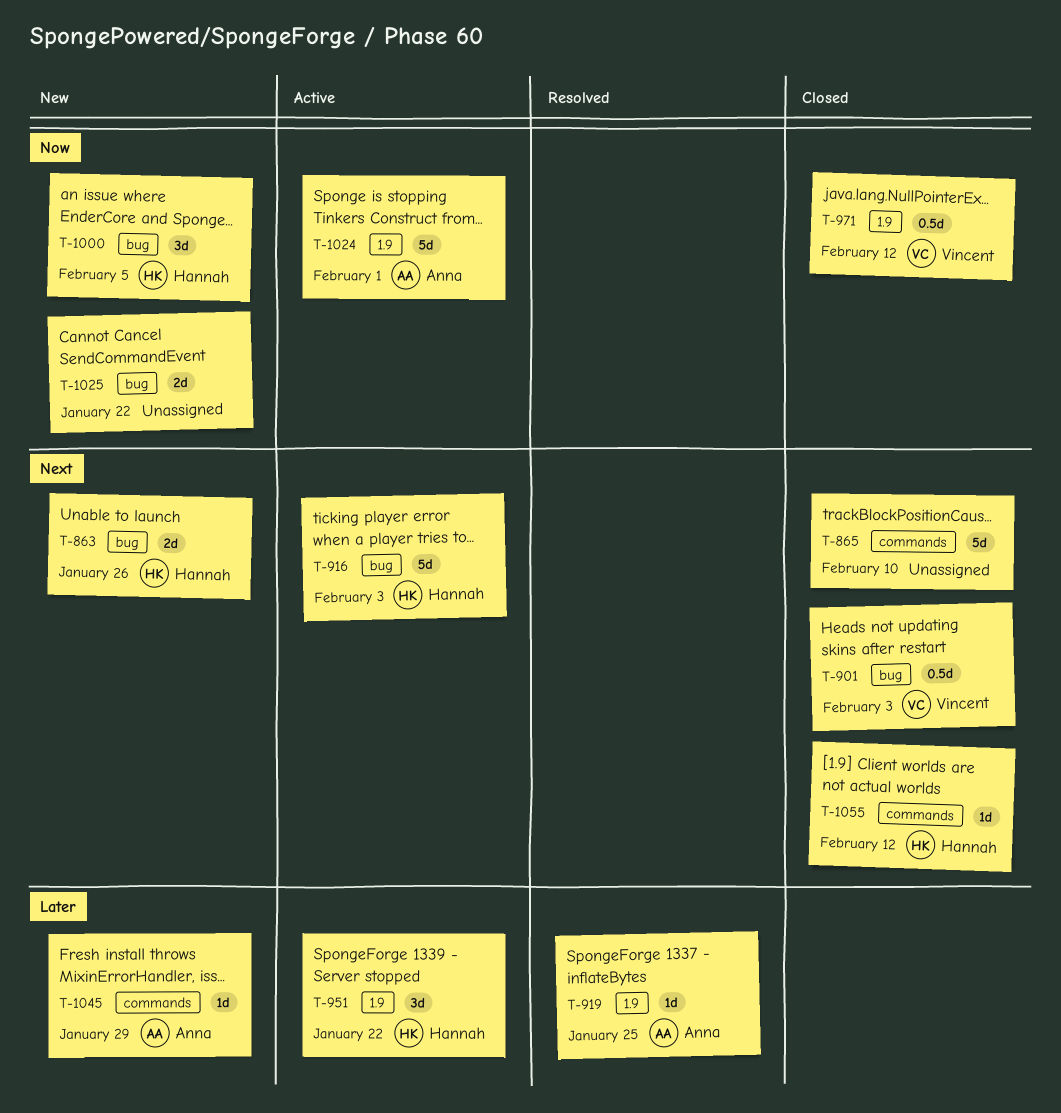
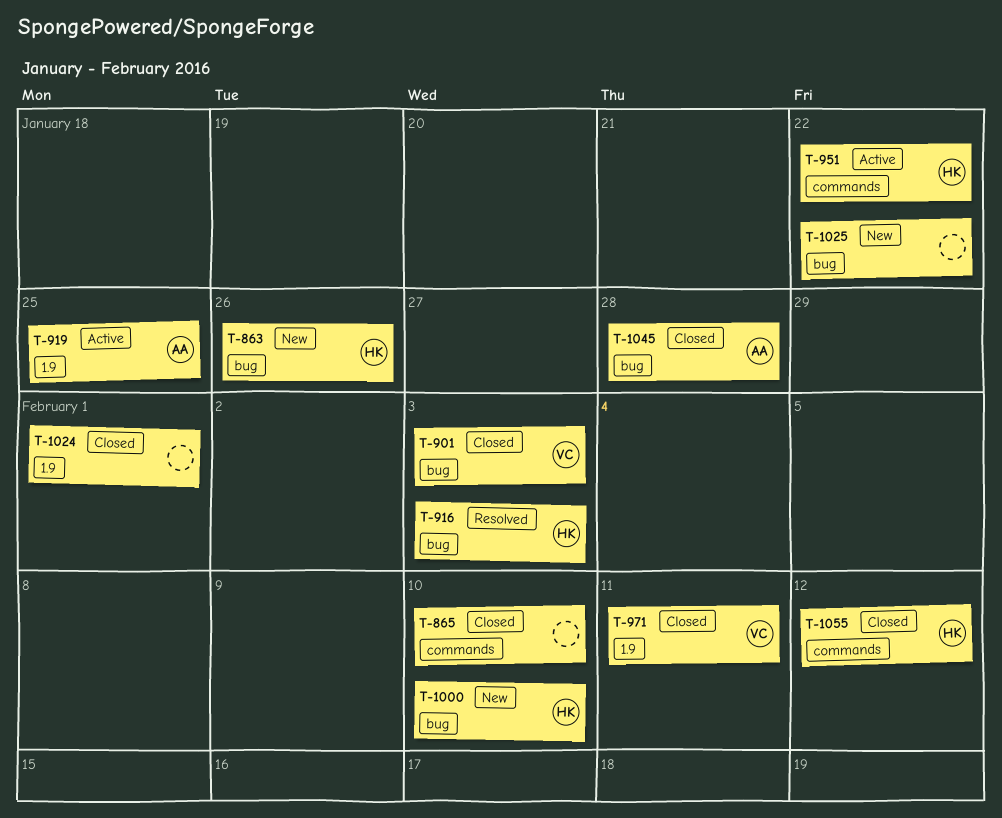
T-916, status: Active -> Resolved
T-919, status: Resolved -> Active
T-951, label: 1.9 -> commands
T-971, due: Feb 12 -> Feb 11
T-1000, due: Feb 5 -> Feb 10
T-1024, status: Active -> Closed
T-1024, owner: Anna -> none
T-1045, status: New -> Closed
T-1045, label: commands -> bug
T-1045, due: Jan 29 -> Jan 28

